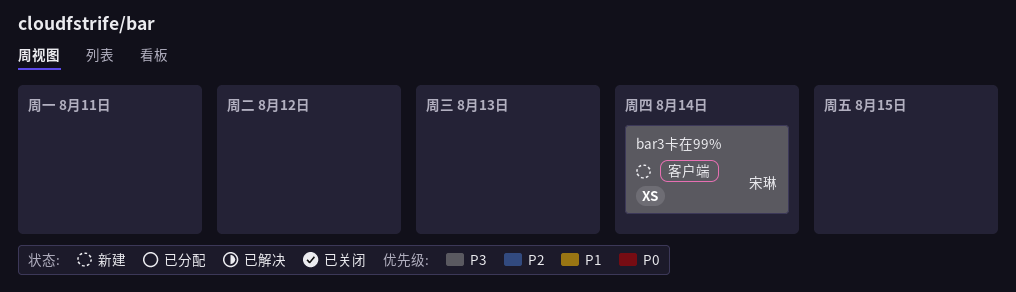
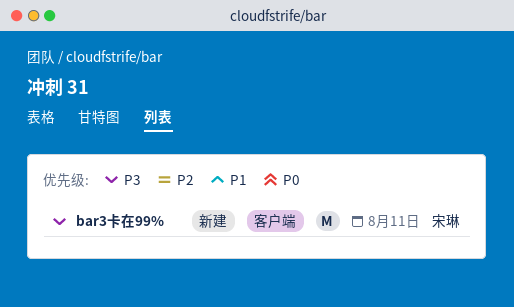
bar3卡在99%, estimate: XS -> M
bar3卡在99%, due: Aug 14 -> Aug 11

